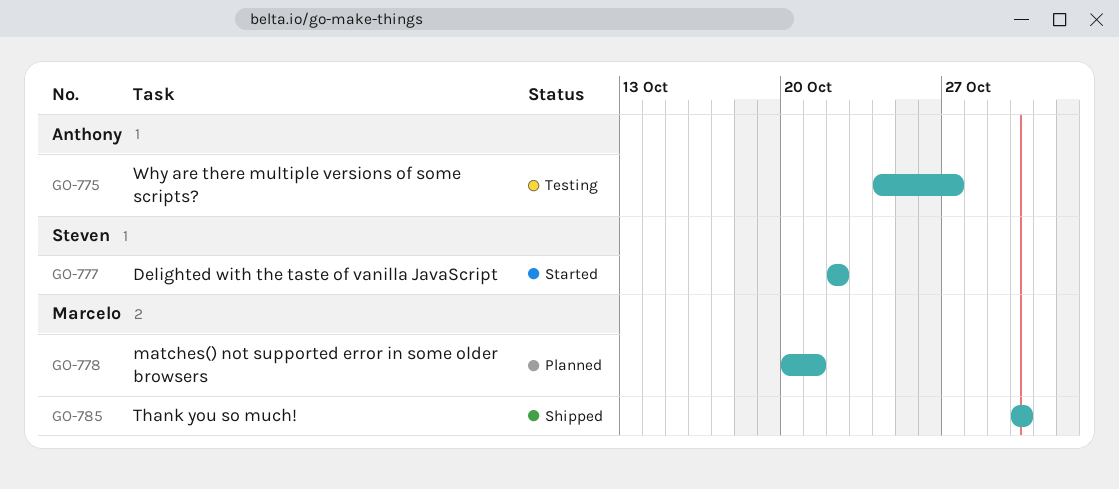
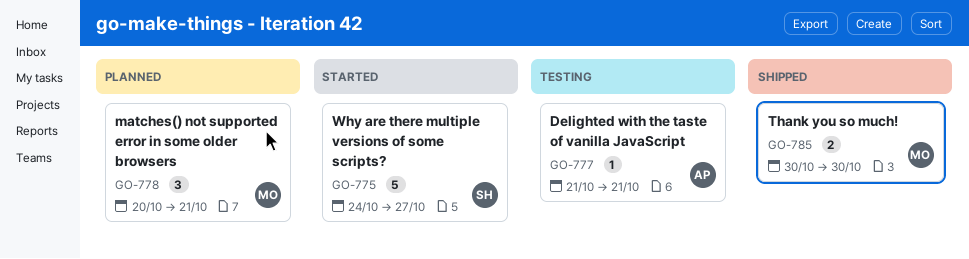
GO-775, status: Testing -> Started
GO-775, owner: Anthony -> Steven
GO-777, status: Started -> Testing
GO-777, owner: Steven -> Anthony
GO-777, start: Oct 22 -> Oct 21
GO-777, due: Oct 22 -> Oct 21

